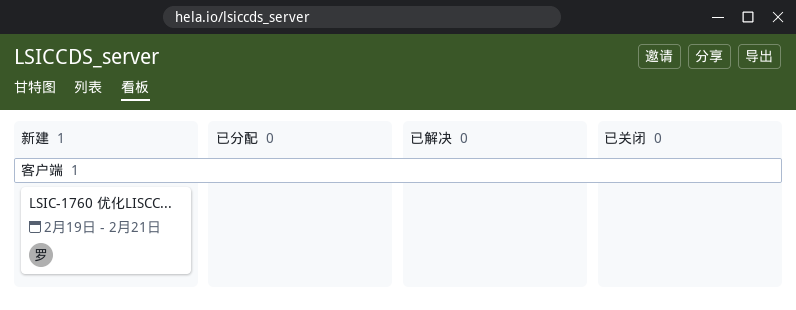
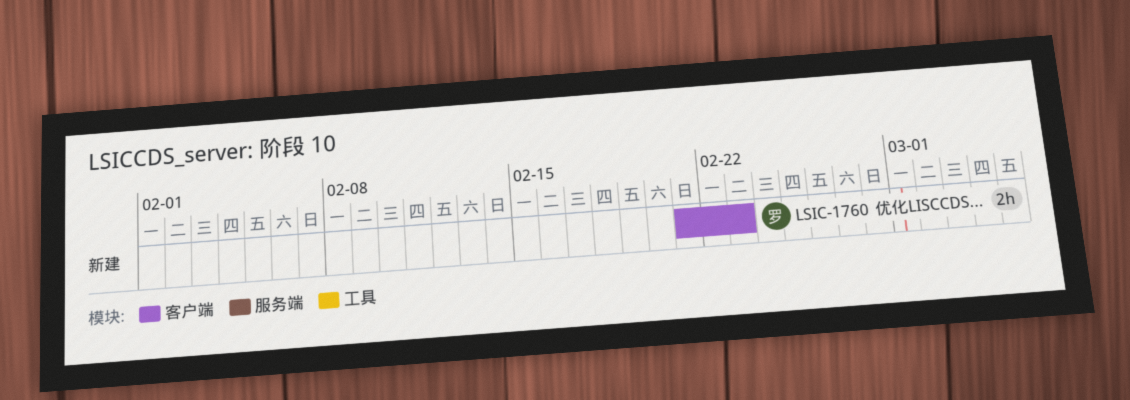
LSIC-1760, start: Feb 19 -> Feb 21
LSIC-1760, due: Feb 21 -> Feb 23

